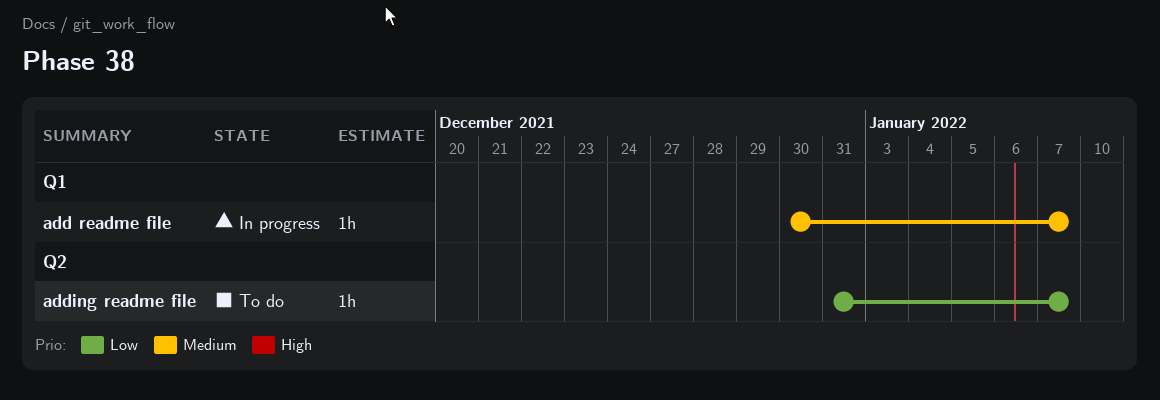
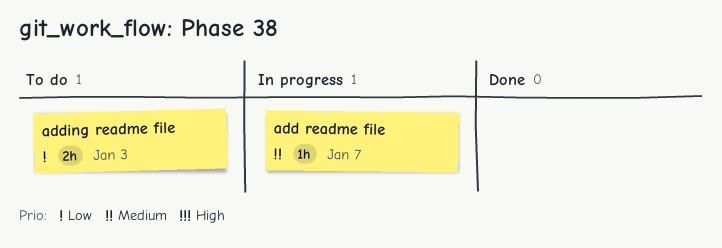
adding readme file, estimate: 1h -> 2h
adding readme file, due: Jan 7 -> Jan 3

